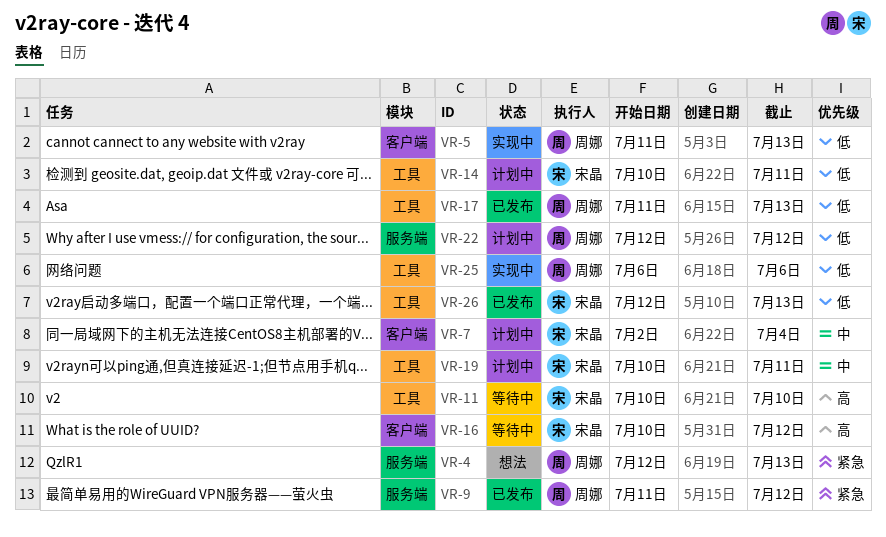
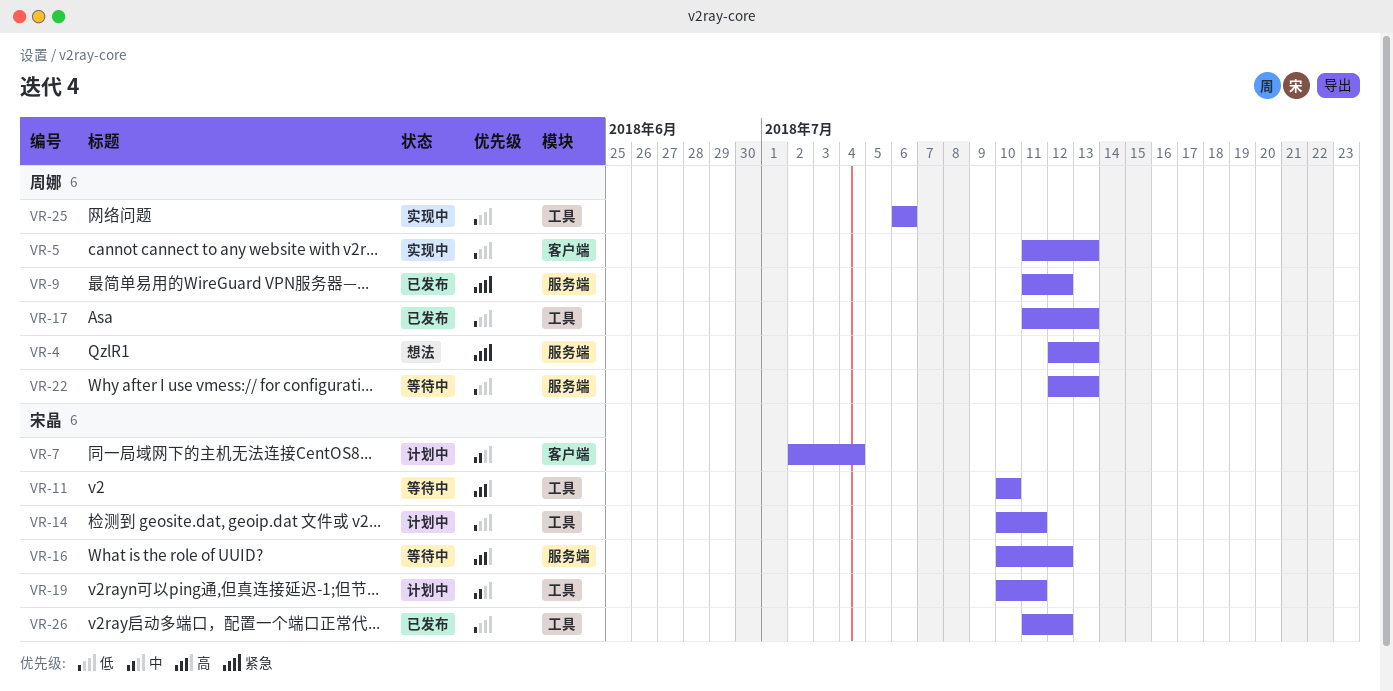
VR-16, label: 客户端 -> 服务端
VR-22, status: 计划中 -> 等待中
VR-22, due: Jul 12 -> Jul 13
VR-26, start: Jul 12 -> Jul 11
VR-26, due: Jul 13 -> Jul 12

